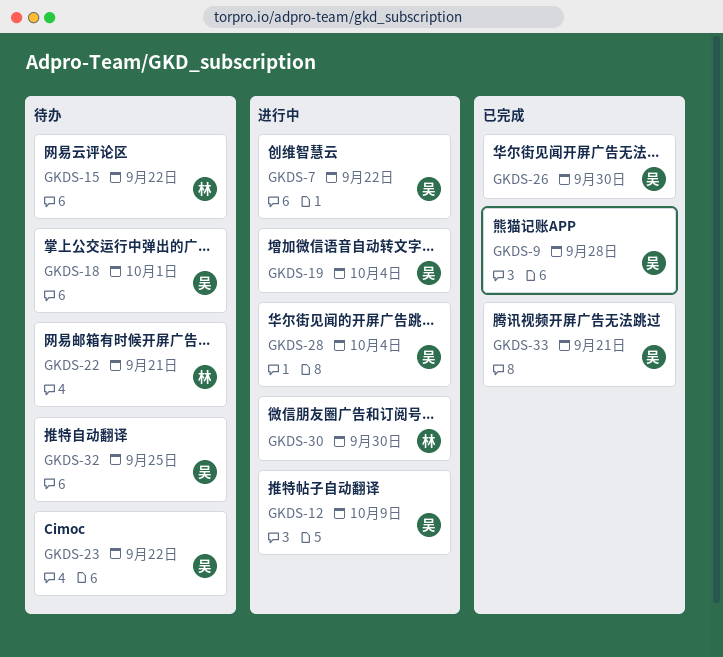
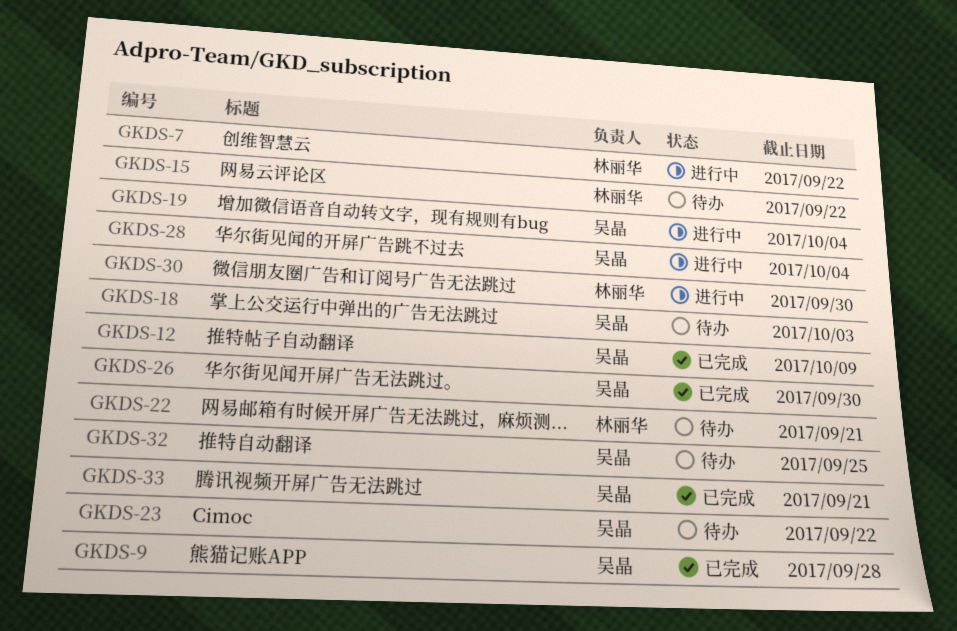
GKDS-7, owner: 吴晶 -> 林丽华
GKDS-12, status: 进行中 -> 已完成
GKDS-18, due: Oct 1 -> Oct 3

